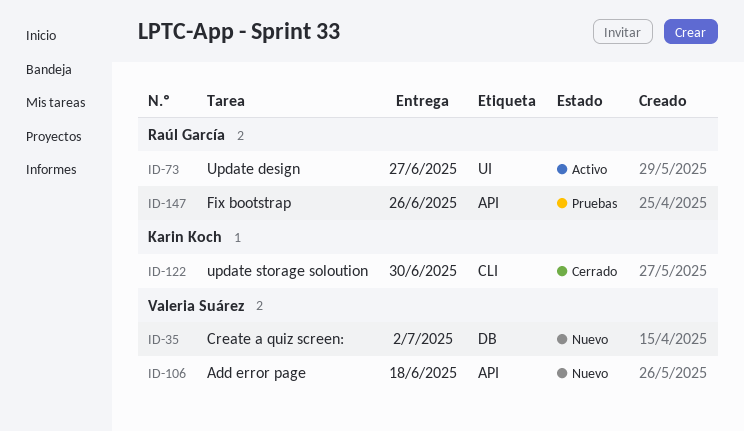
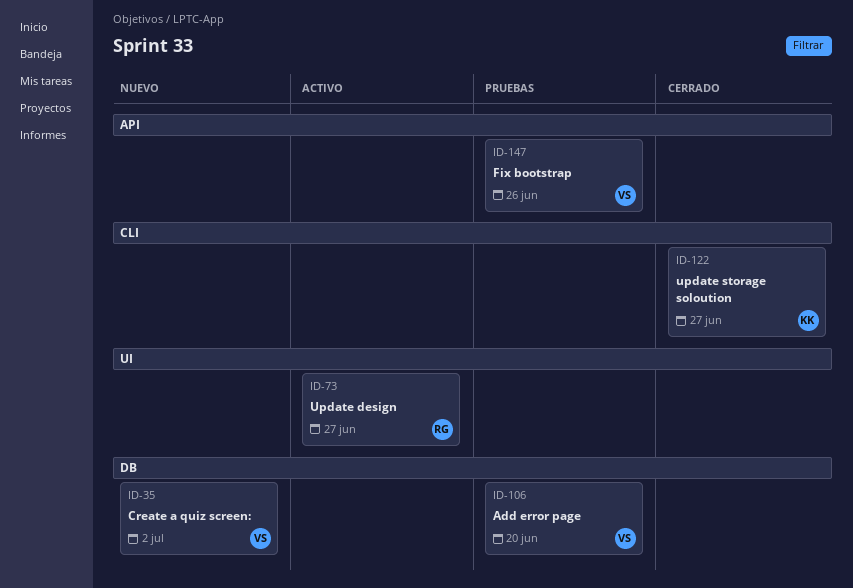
ID-106, status: Nuevo -> Pruebas
ID-106, label: API -> DB
ID-106, due: Jun 18 -> Jun 20
ID-122, due: Jun 30 -> Jun 27
ID-147, owner: Raúl García -> Valeria Suárez

